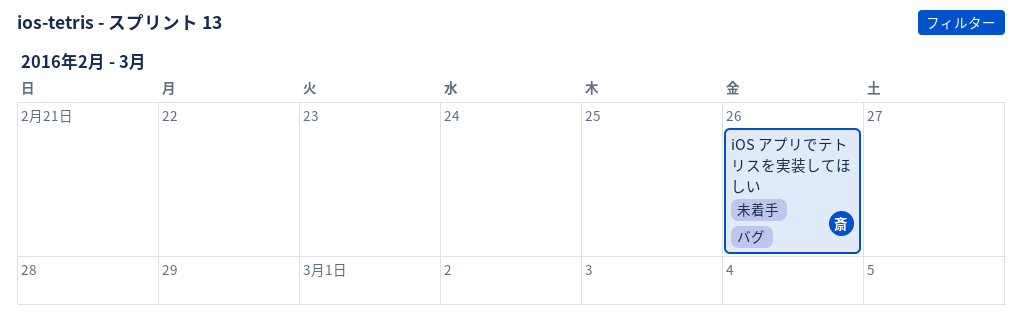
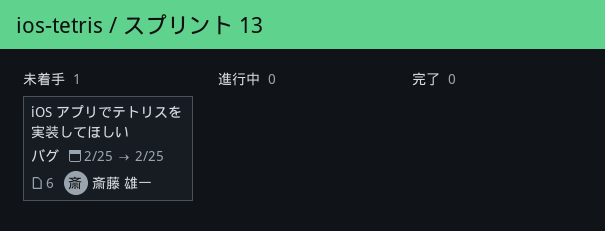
iOS アプリでテトリスを実装してほしい, due: Feb 26 -> Feb 25

